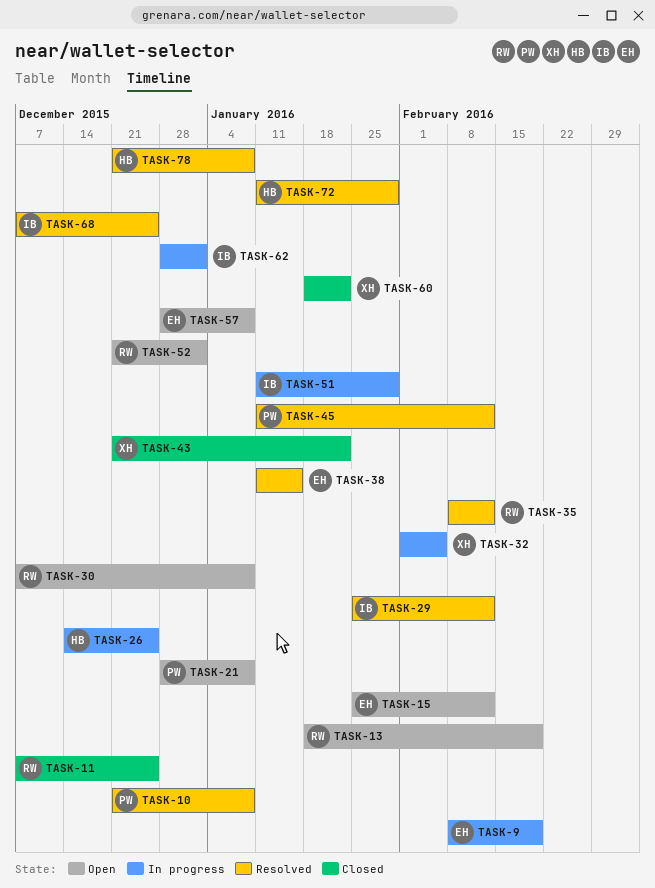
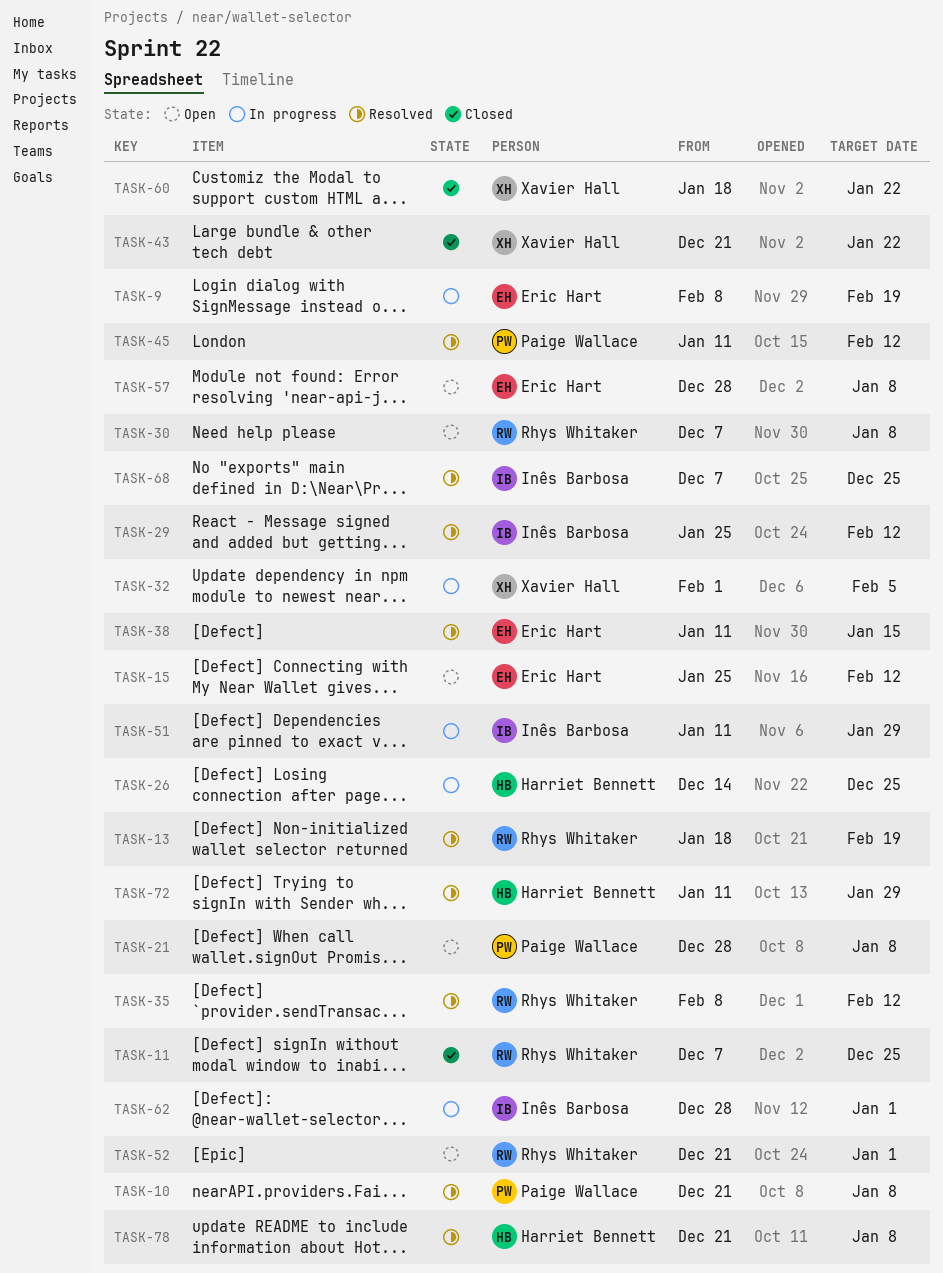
TASK-13, status: Open -> Resolved

